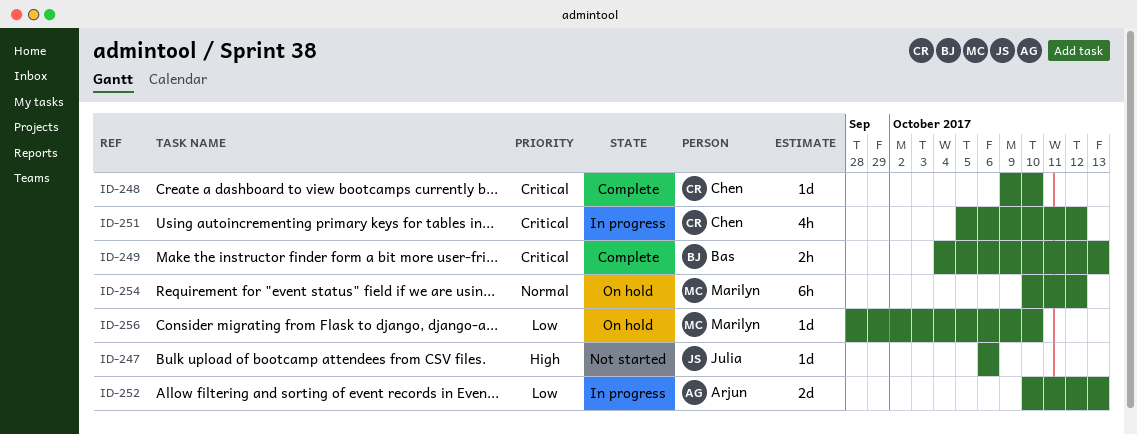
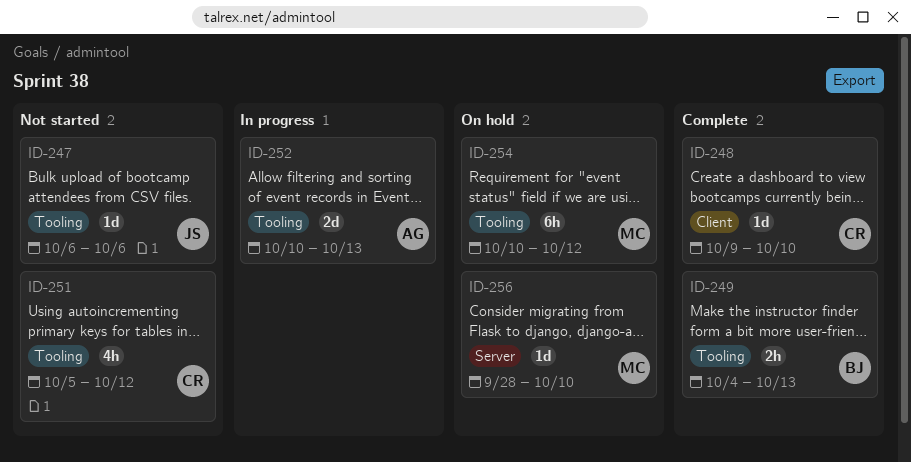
ID-251, status: In progress -> Not started

